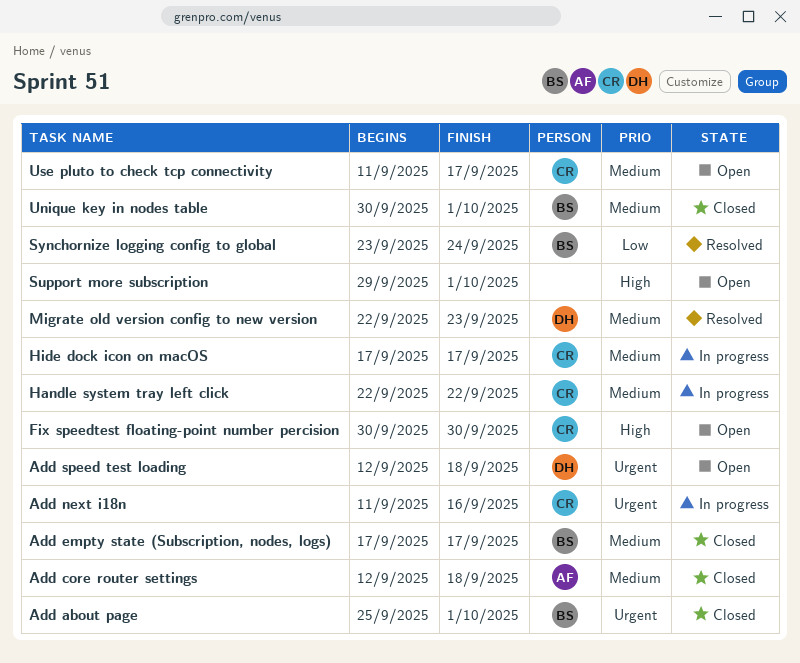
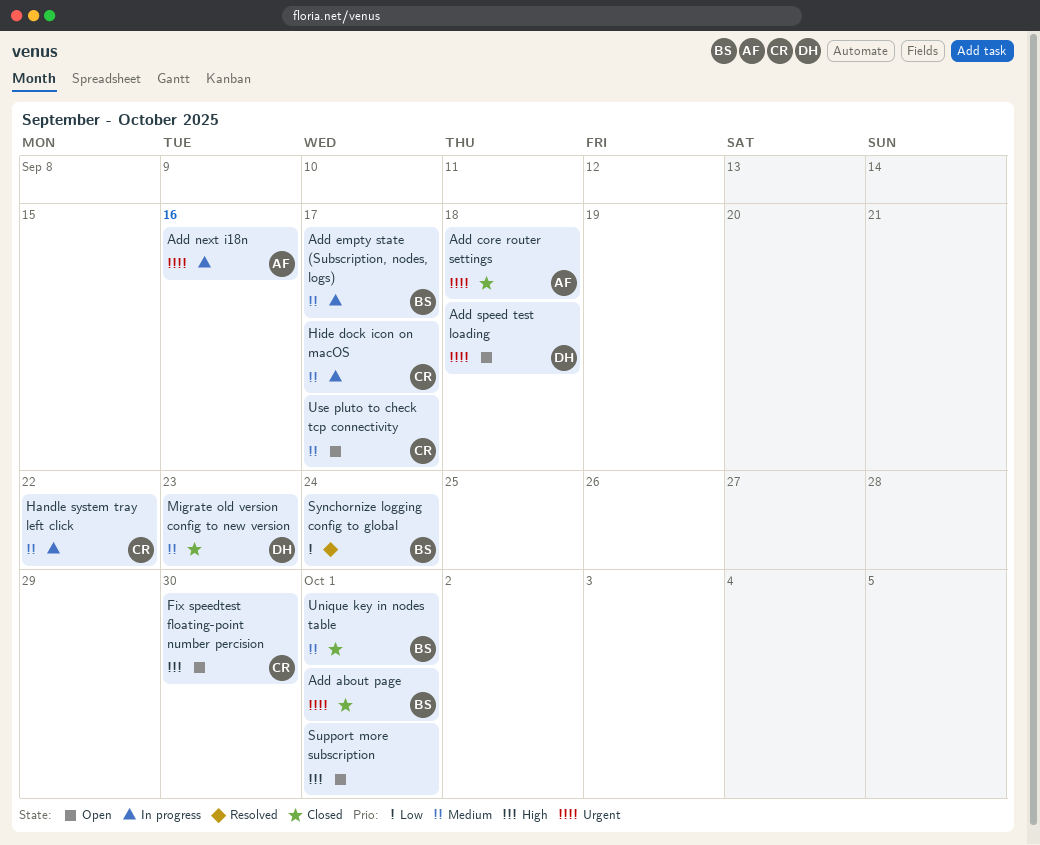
Add core router settings, priority: Medium -> Urgent
Add empty state (Subscription, nodes, logs), status: Closed -> In progress
Add next i18n, owner: CR -> AF
Migrate old version config to new version, status: Resolved -> Closed

